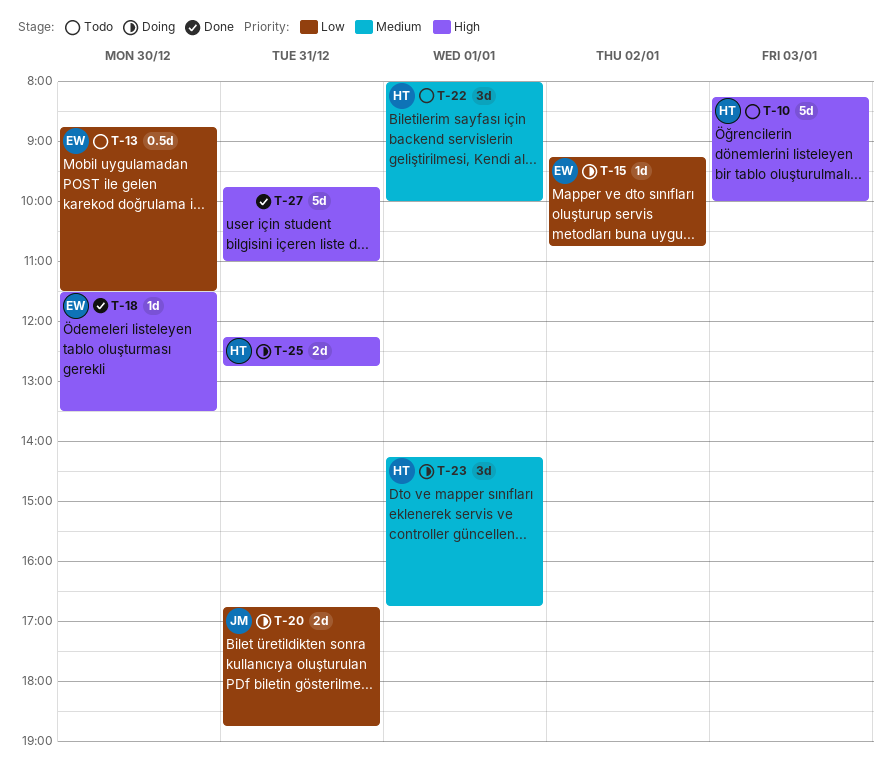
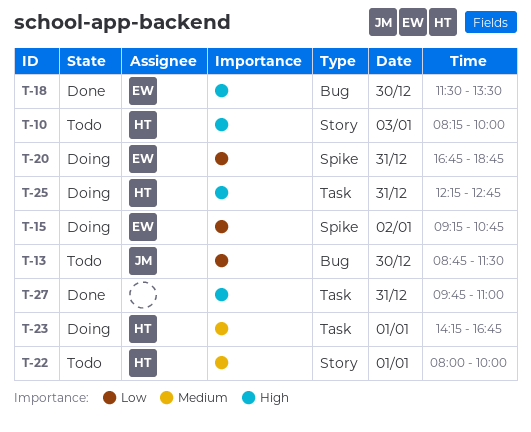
T-13, owner: EW -> JM
T-20, owner: JM -> EW

